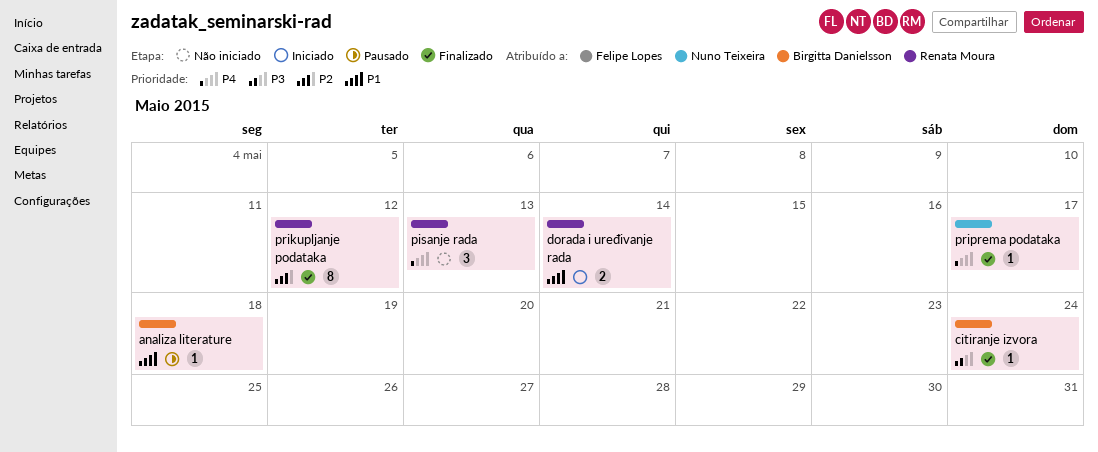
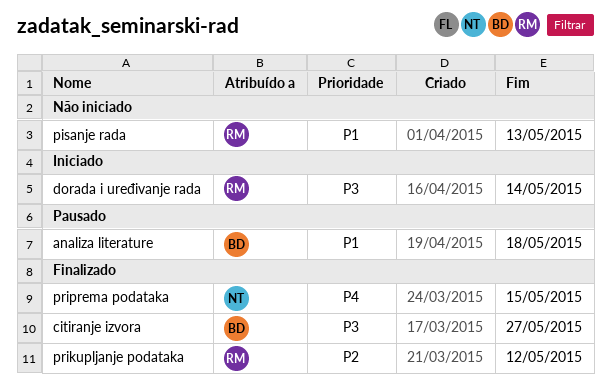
citiranje izvora, due: May 24 -> May 27
dorada i uređivanje rada, priority: P1 -> P3
pisanje rada, priority: P4 -> P1
priprema podataka, due: May 17 -> May 15

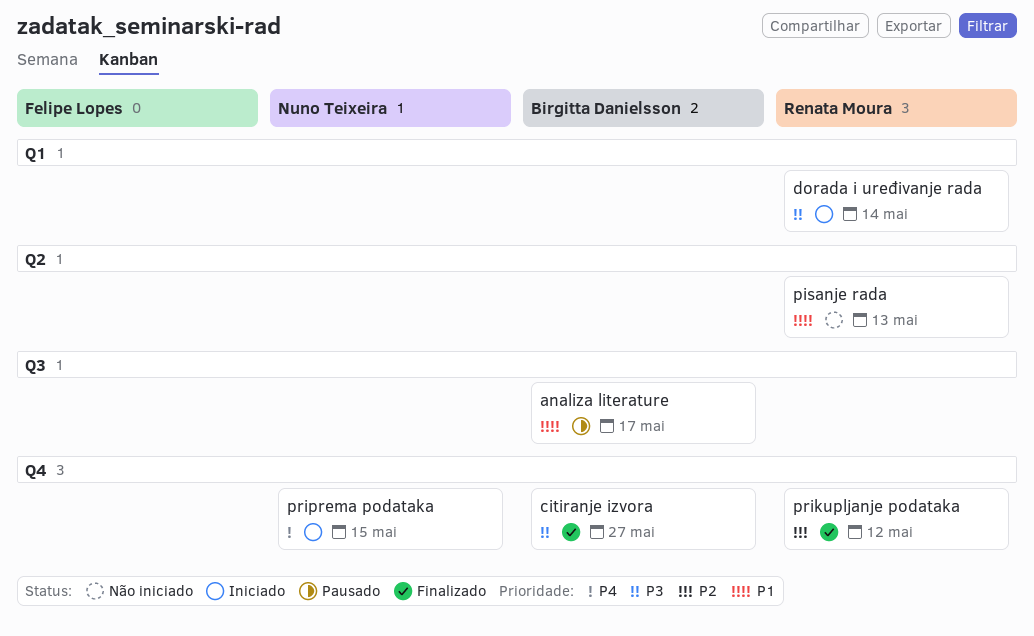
analiza literature, due: May 18 -> May 17
priprema podataka, status: Finalizado -> Iniciado

